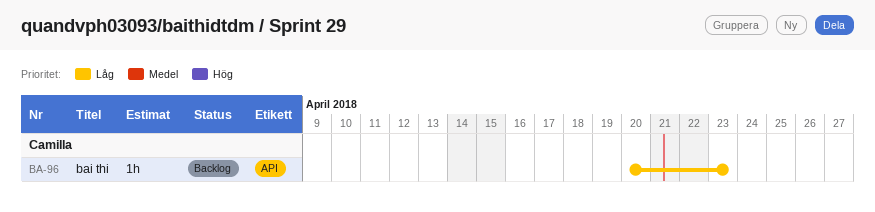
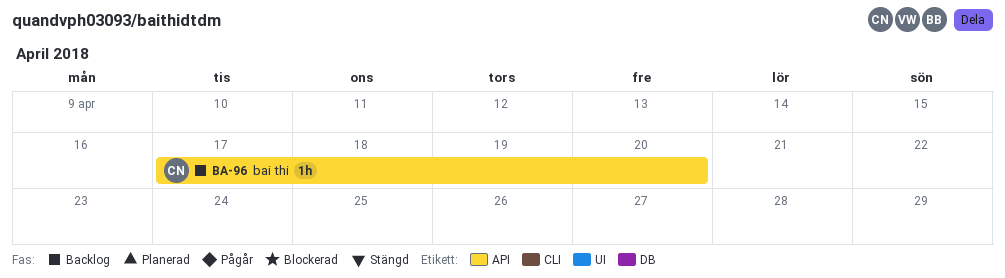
BA-96, start: Apr 20 -> Apr 17
BA-96, due: Apr 23 -> Apr 20

